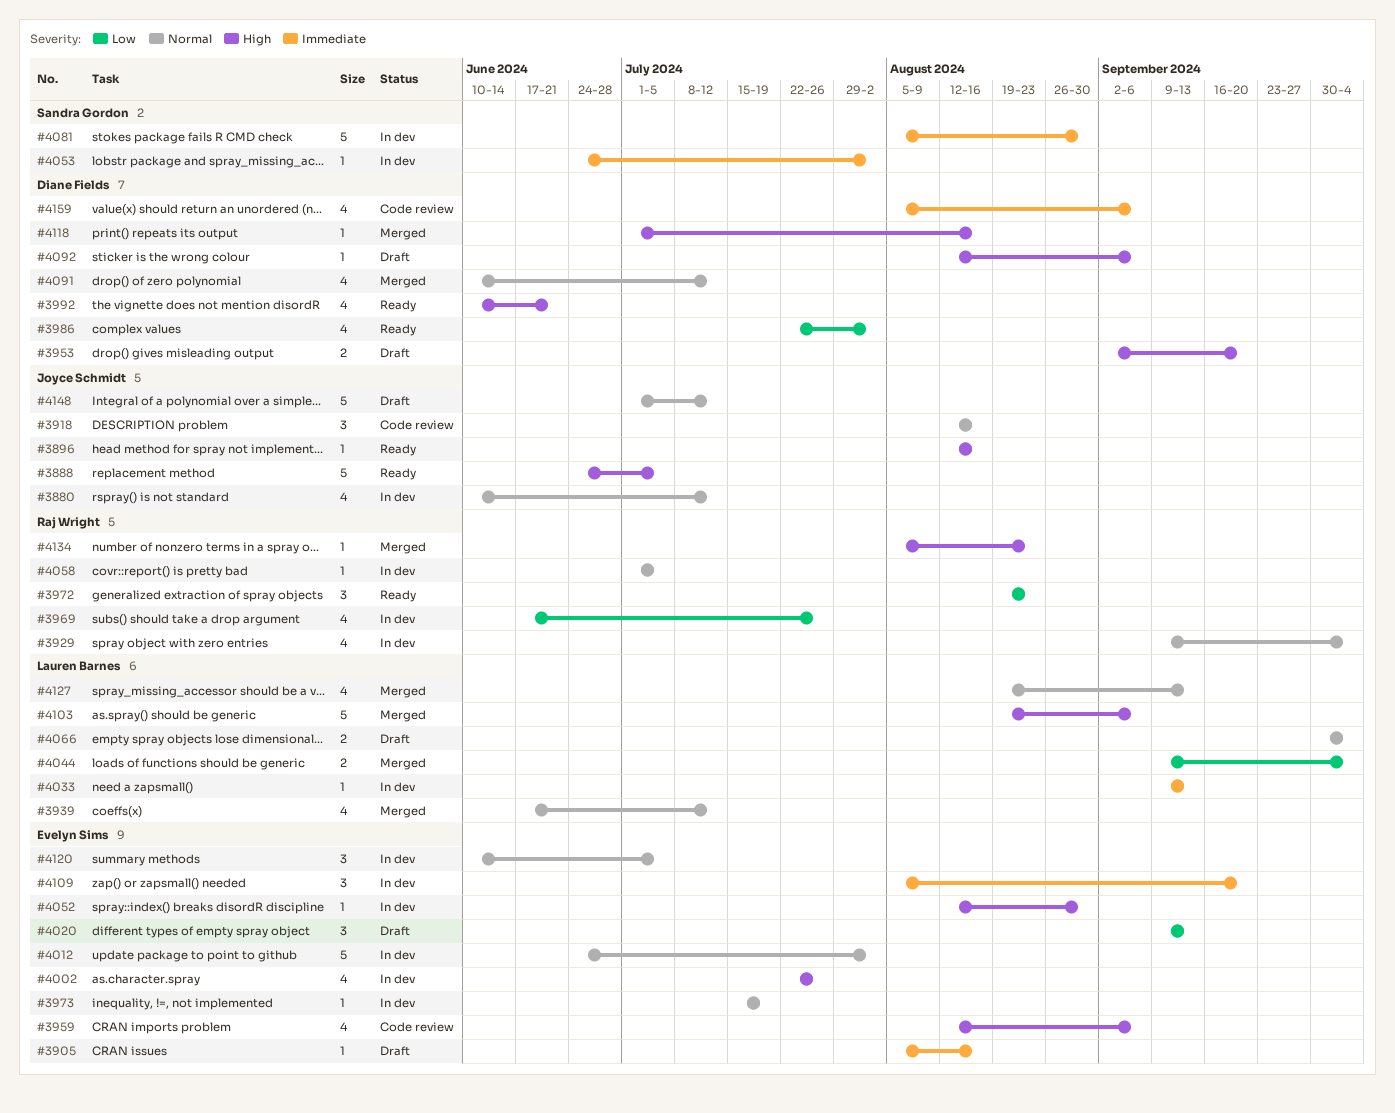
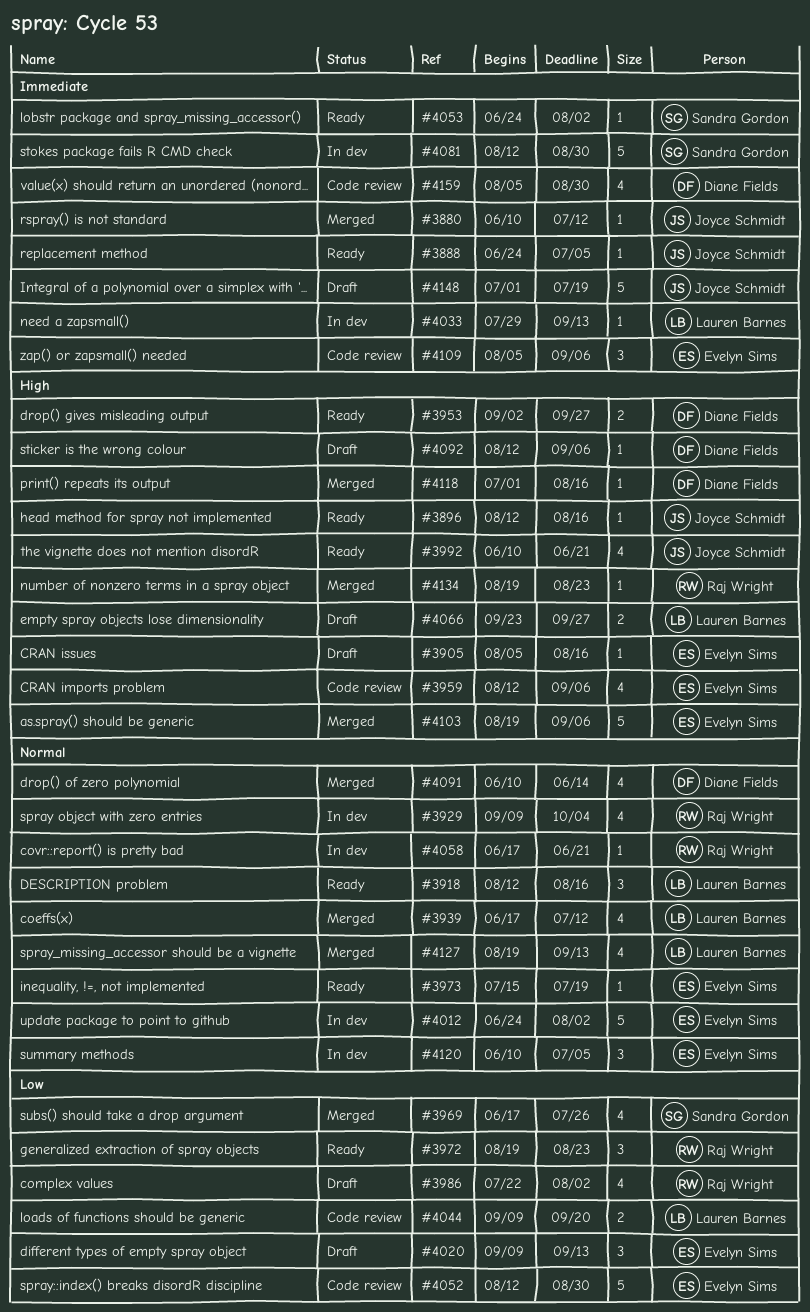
#3880, status: In dev -> Merged
#3880, priority: Normal -> Immediate
#3880, estimate: 4 -> 1
#3888, priority: High -> Immediate
#3888, estimate: 5 -> 1
#3905, priority: Immediate -> High
#3918, status: Code review -> Ready
#3918, owner: Joyce Schmidt -> Lauren Barnes
#3953, status: Draft -> Ready
#3953, due: Sep 20 -> Sep 27
#3969, status: In dev -> Merged
#3969, owner: Raj Wright -> Sandra Gordon
#3973, status: In dev -> Ready
#3986, status: Ready -> Draft
#3986, owner: Diane Fields -> Raj Wright
#3992, owner: Diane Fields -> Joyce Schmidt
#4002: present -> none
#4033, start: Sep 9 -> Jul 29
#4044, status: Merged -> Code review
#4044, due: Oct 4 -> Sep 20
#4052, status: In dev -> Code review
#4052, priority: High -> Low
#4052, estimate: 1 -> 5
#4053, status: In dev -> Ready
#4058, start: Jul 1 -> Jun 17
#4058, due: Jul 5 -> Jun 21
#4066, priority: Normal -> High
#4066, start: Sep 30 -> Sep 23
#4066, due: Oct 4 -> Sep 27
#4081, start: Aug 5 -> Aug 12
#4091, due: Jul 12 -> Jun 14
#4103, owner: Lauren Barnes -> Evelyn Sims
#4109, status: In dev -> Code review
#4109, due: Sep 20 -> Sep 6
#4134, start: Aug 5 -> Aug 19
#4148, priority: Normal -> Immediate
#4148, due: Jul 12 -> Jul 19
#4159, due: Sep 6 -> Aug 30

